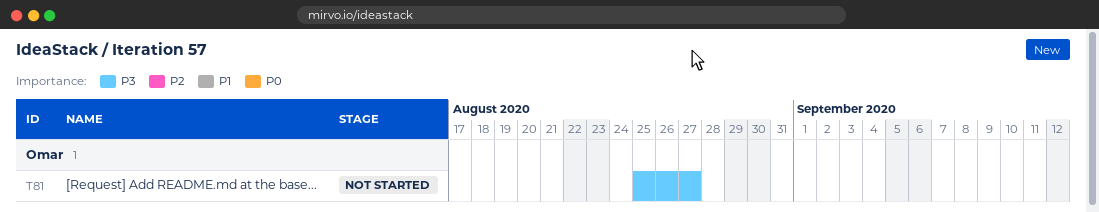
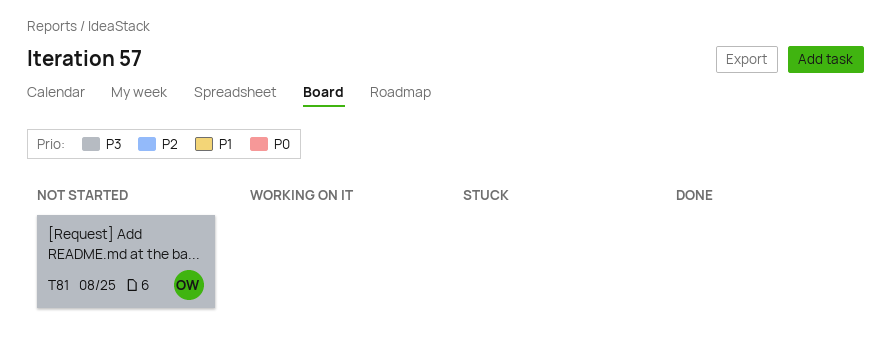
T81, due: Aug 27 -> Aug 25

